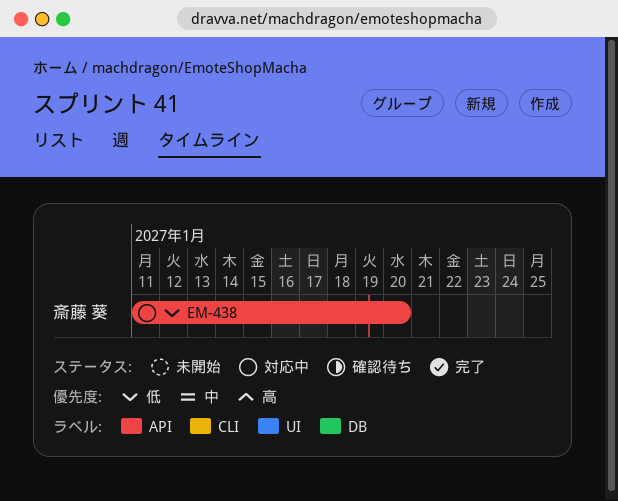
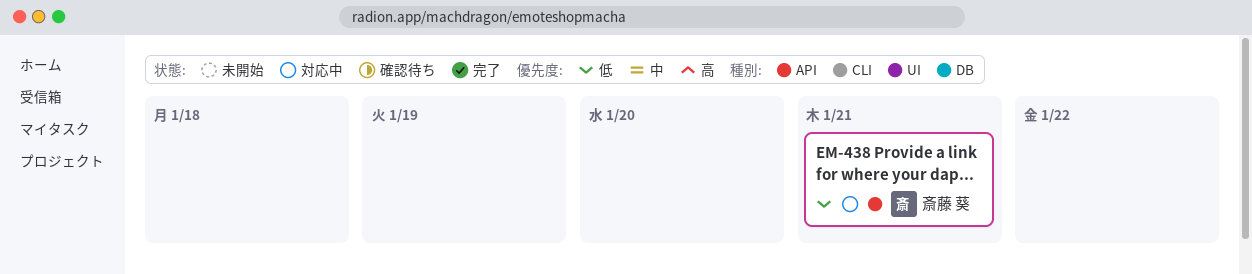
EM-438, due: Jan 20 -> Jan 21

